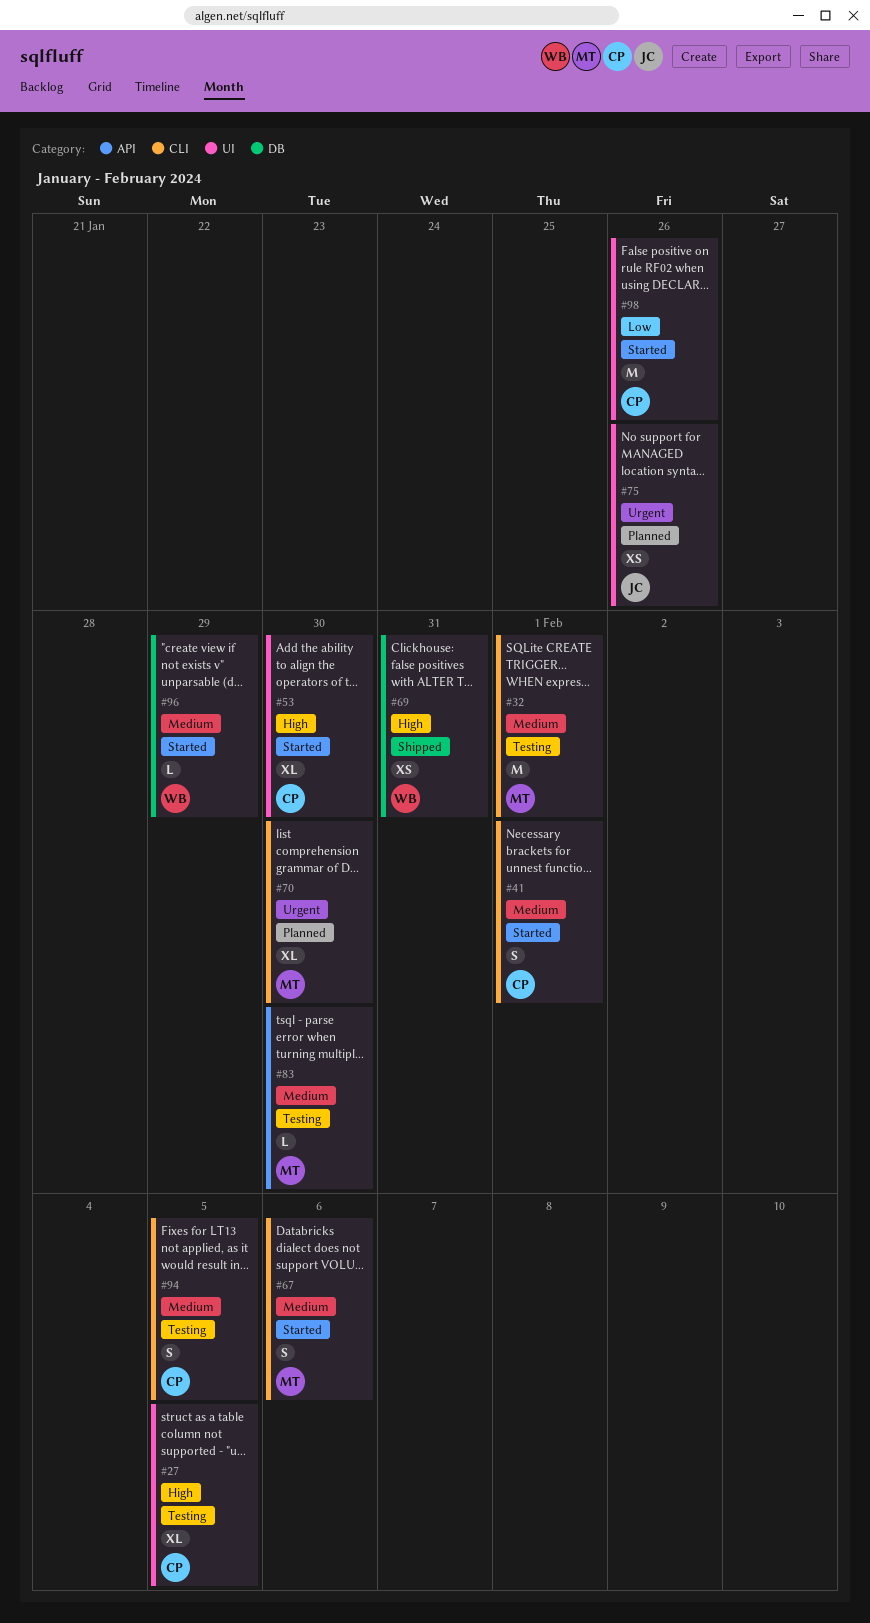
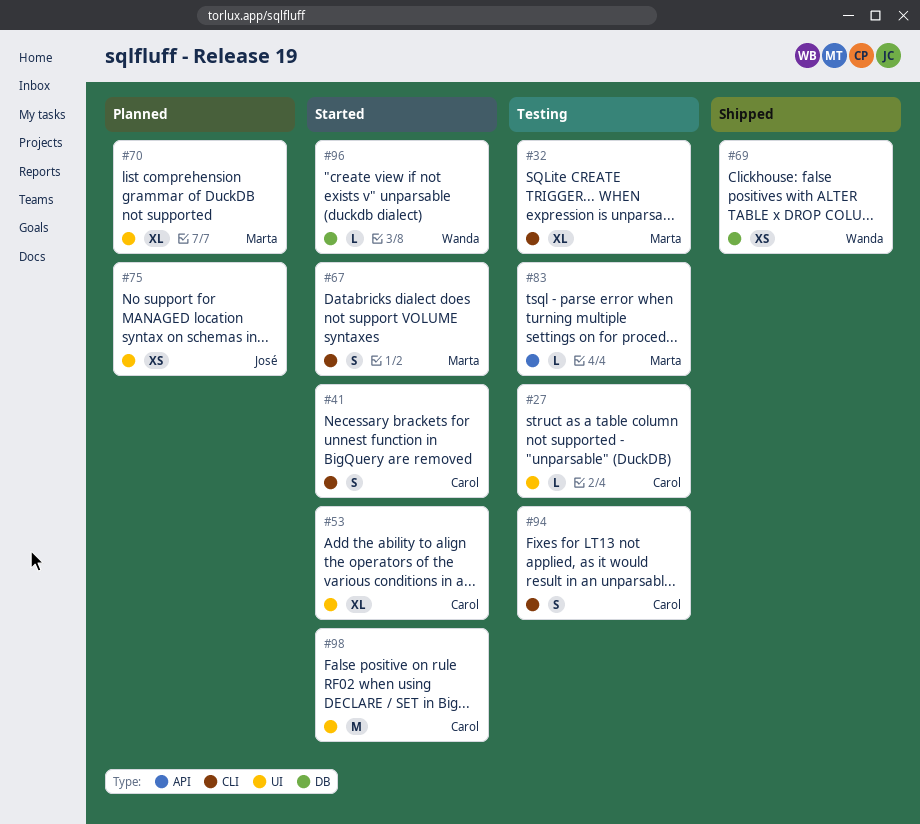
#27, estimate: XL -> L
#32, estimate: M -> XL
#70, label: CLI -> UI

